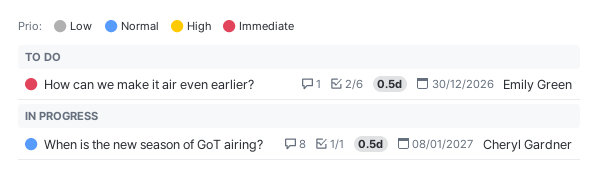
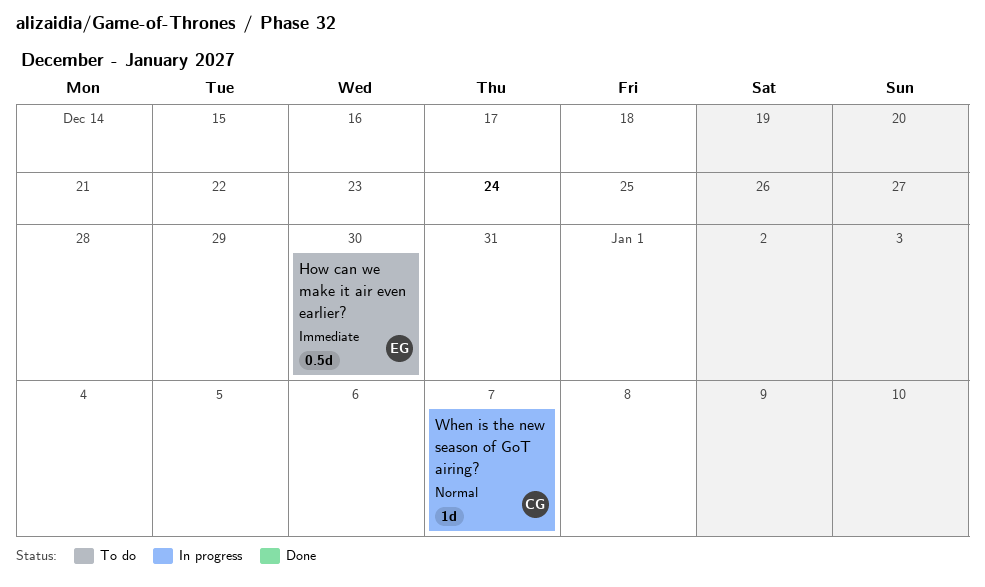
When is the new season of GoT airing?, estimate: 0.5d -> 1d
When is the new season of GoT airing?, due: Jan 8 -> Jan 7

